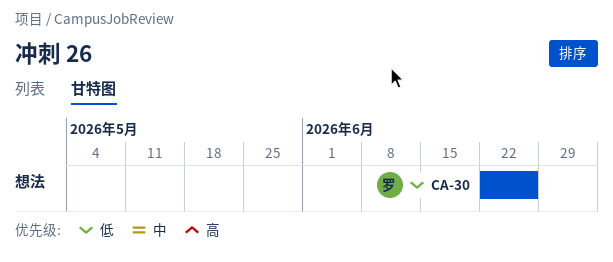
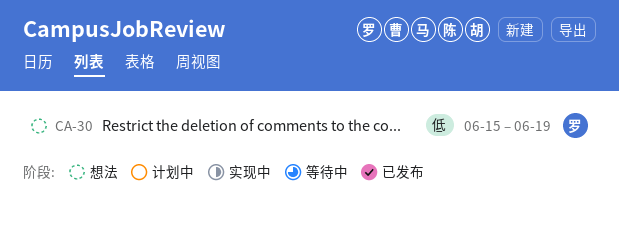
CA-30, start: Jun 22 -> Jun 15
CA-30, due: Jun 26 -> Jun 19

